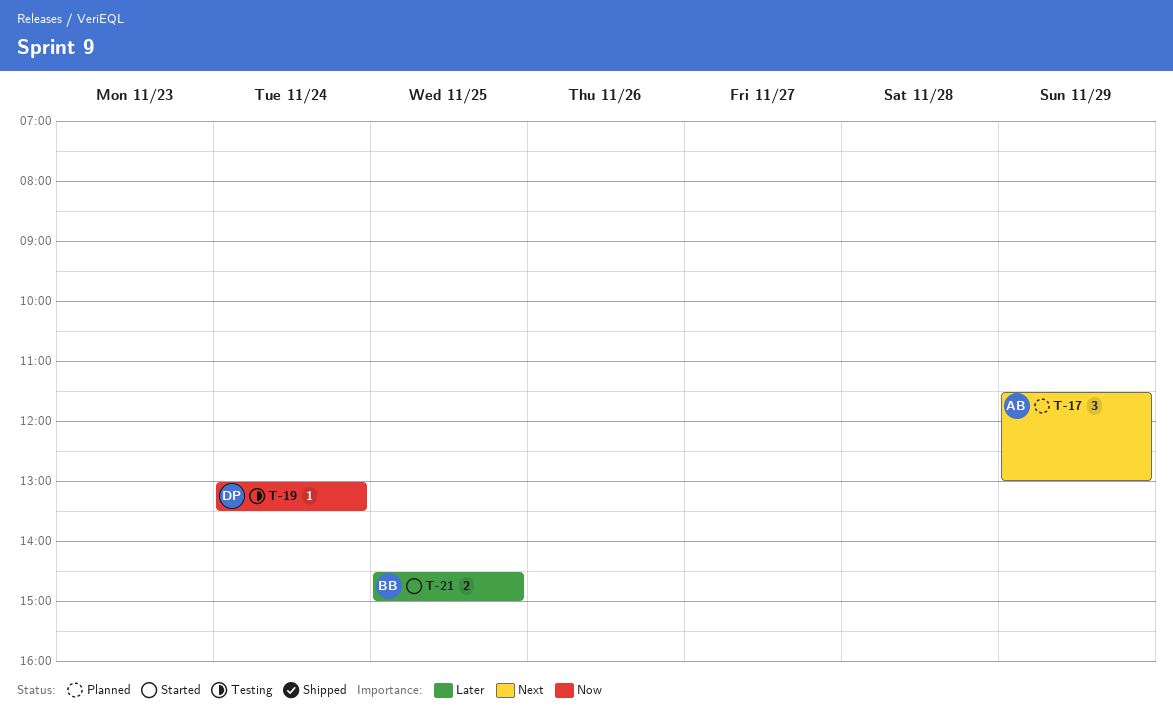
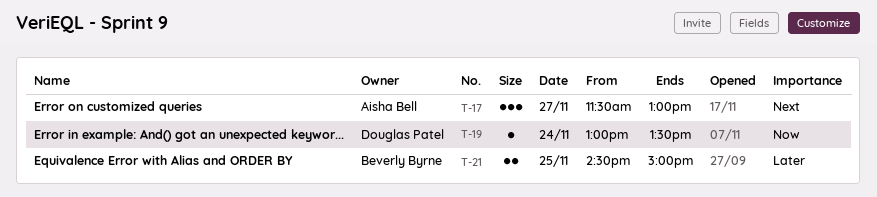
T-17, day: Nov 29 -> Nov 27

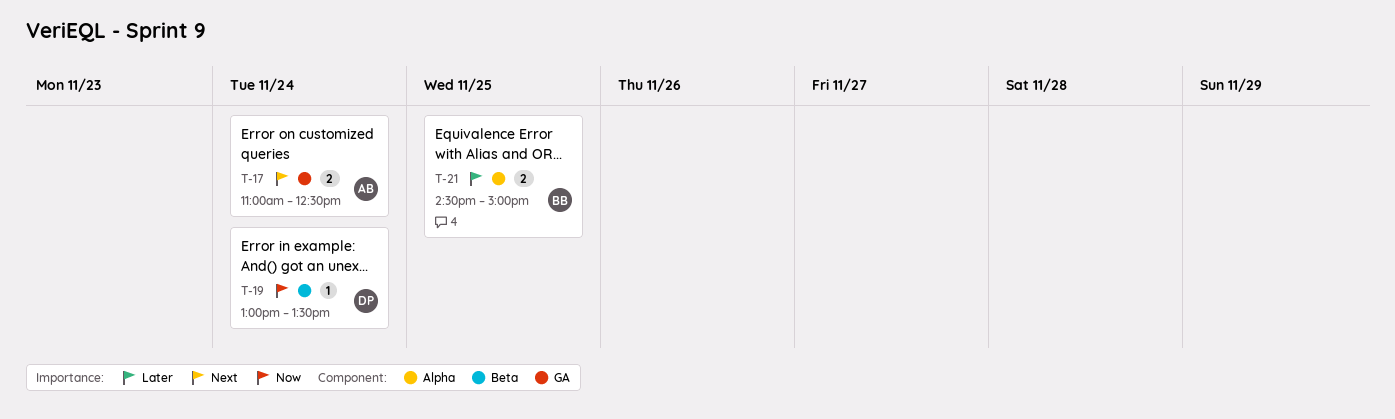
T-17, estimate: 3 -> 2
T-17, day: Nov 27 -> Nov 24
T-17, begins: 11:30 -> 11:00
T-17, ends: 13:00 -> 12:30

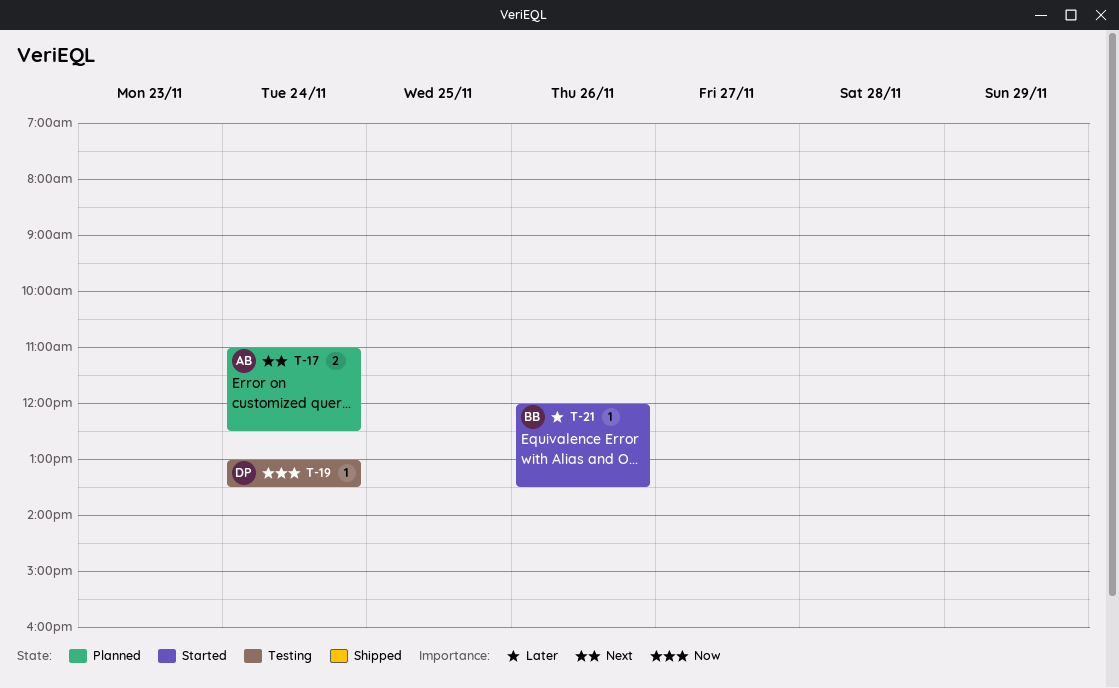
T-21, estimate: 2 -> 1
T-21, day: Nov 25 -> Nov 26
T-21, begins: 14:30 -> 12:00
T-21, ends: 15:00 -> 13:30

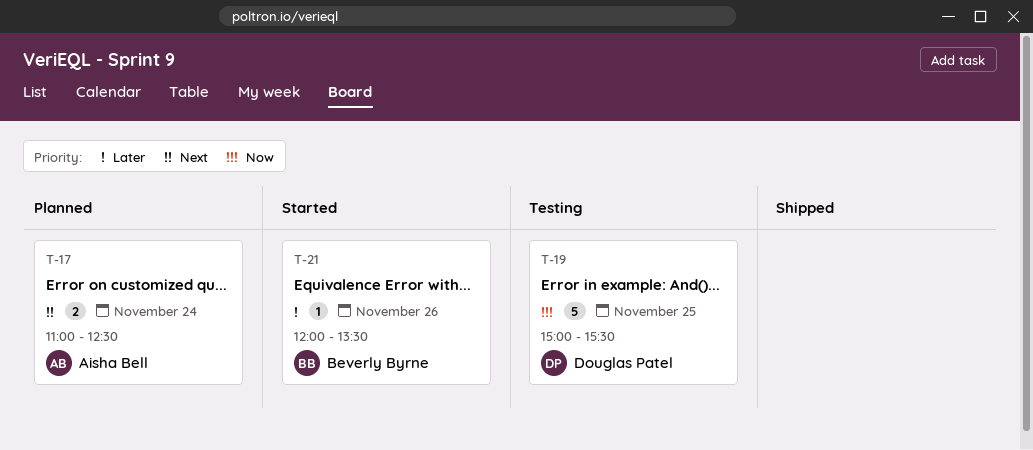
T-19, estimate: 1 -> 5
T-19, day: Nov 24 -> Nov 25
T-19, begins: 13:00 -> 15:00
T-19, ends: 13:30 -> 15:30

